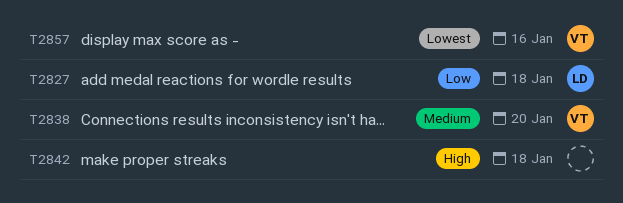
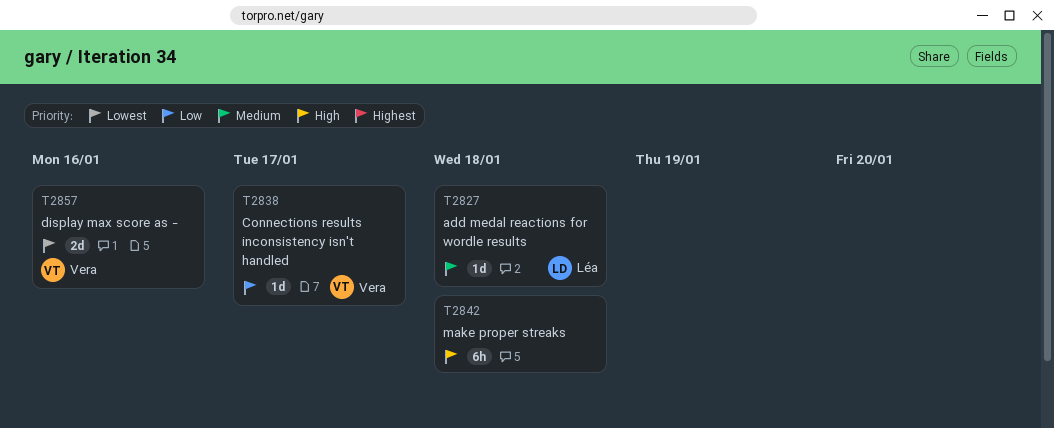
T2827, priority: Low -> Medium
T2838, priority: Medium -> Low
T2838, due: Jan 20 -> Jan 17

